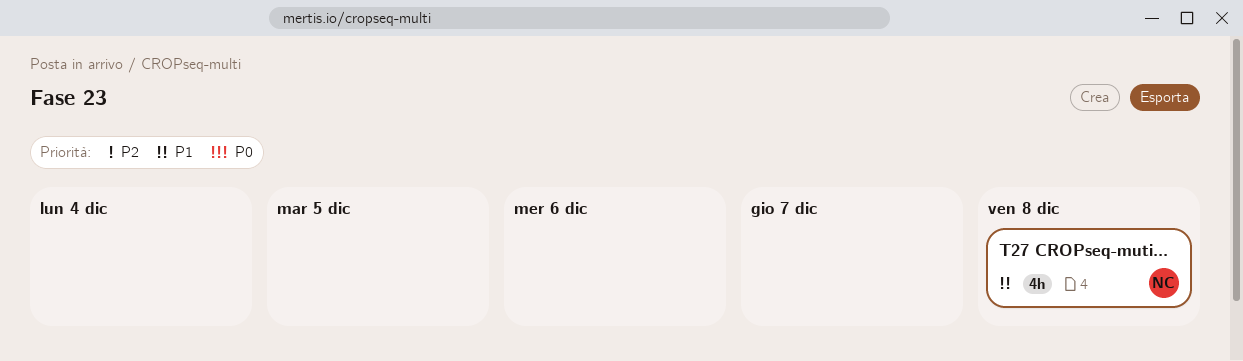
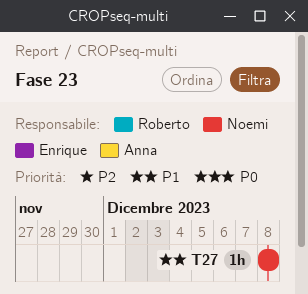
T27, estimate: 4h -> 1h

